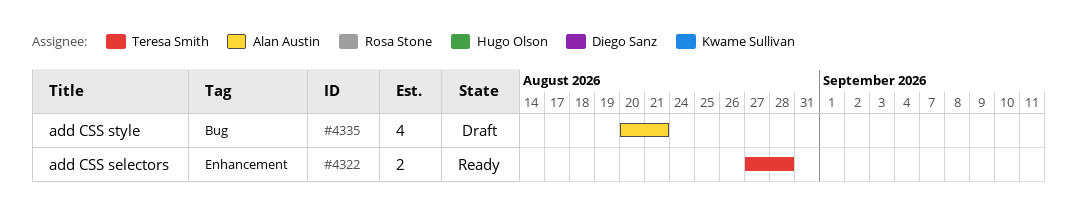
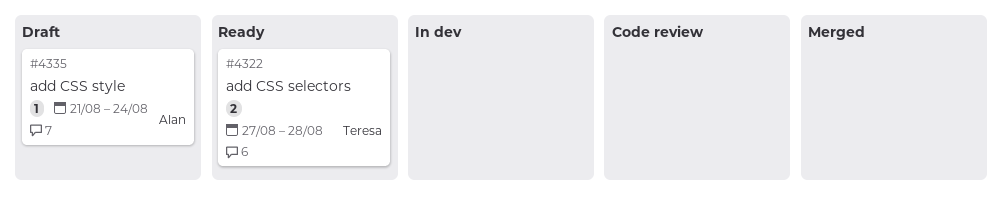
#4335, estimate: 4 -> 1
#4335, start: Aug 20 -> Aug 21
#4335, due: Aug 21 -> Aug 24

